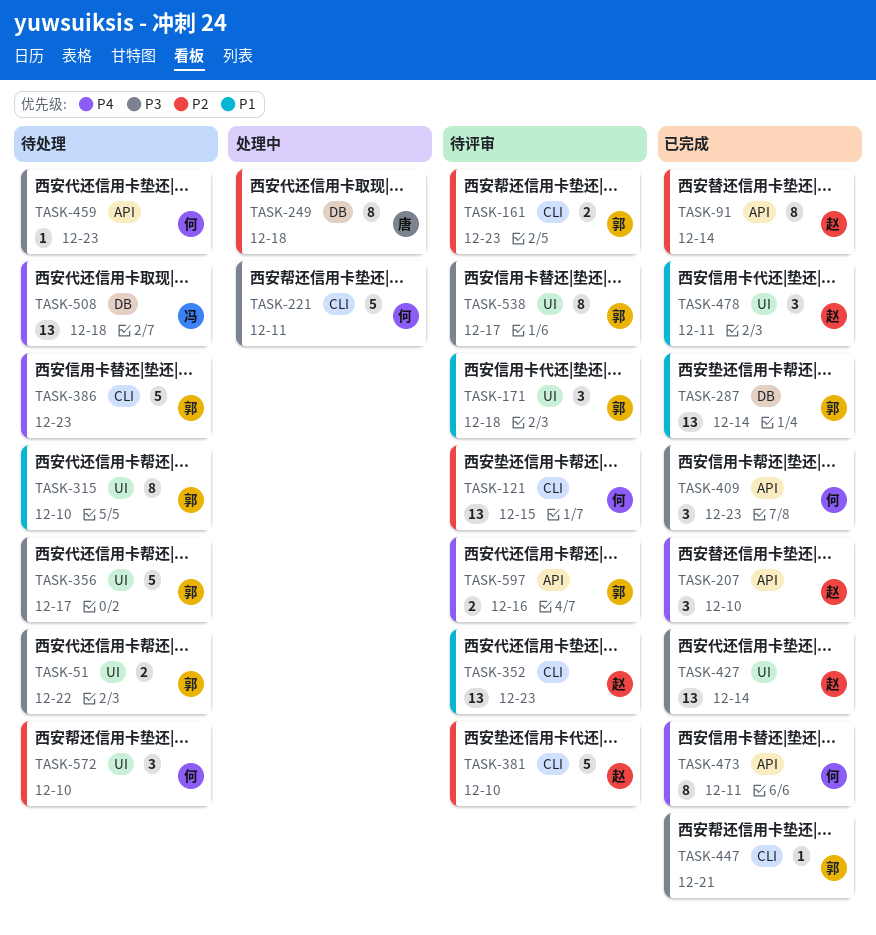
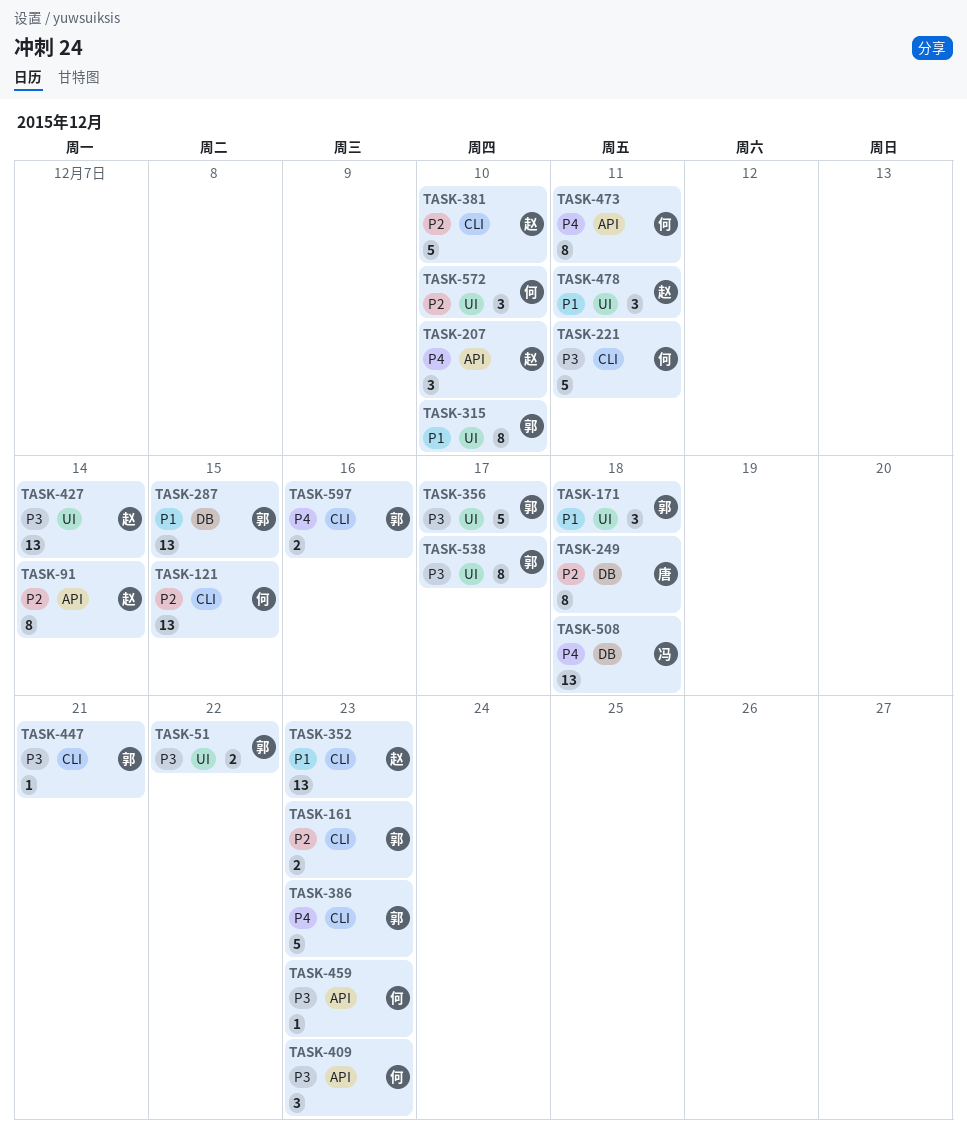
TASK-287, due: Dec 14 -> Dec 15
TASK-597, label: API -> CLI

